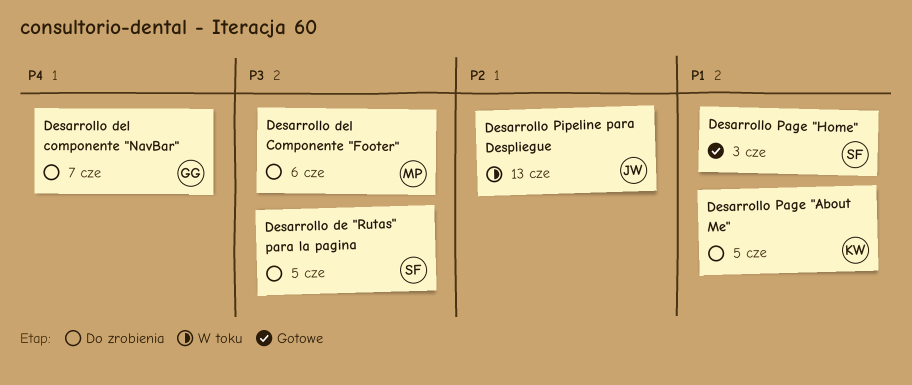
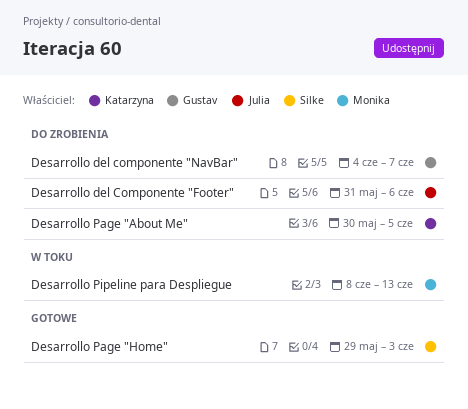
Desarrollo de "Rutas" para la pagina: present -> none
Desarrollo del Componente "Footer", owner: Monika -> Julia
Desarrollo Pipeline para Despliegue, owner: Julia -> Monika

